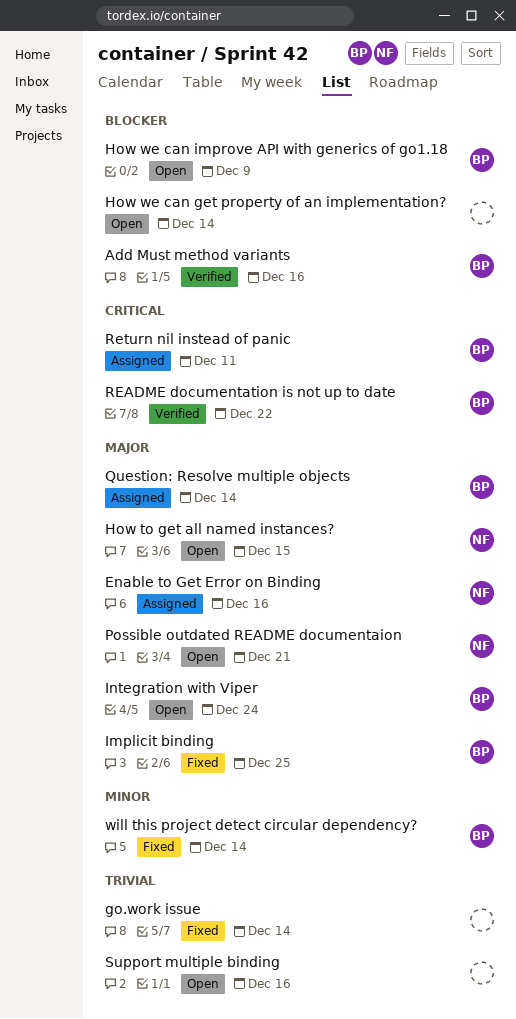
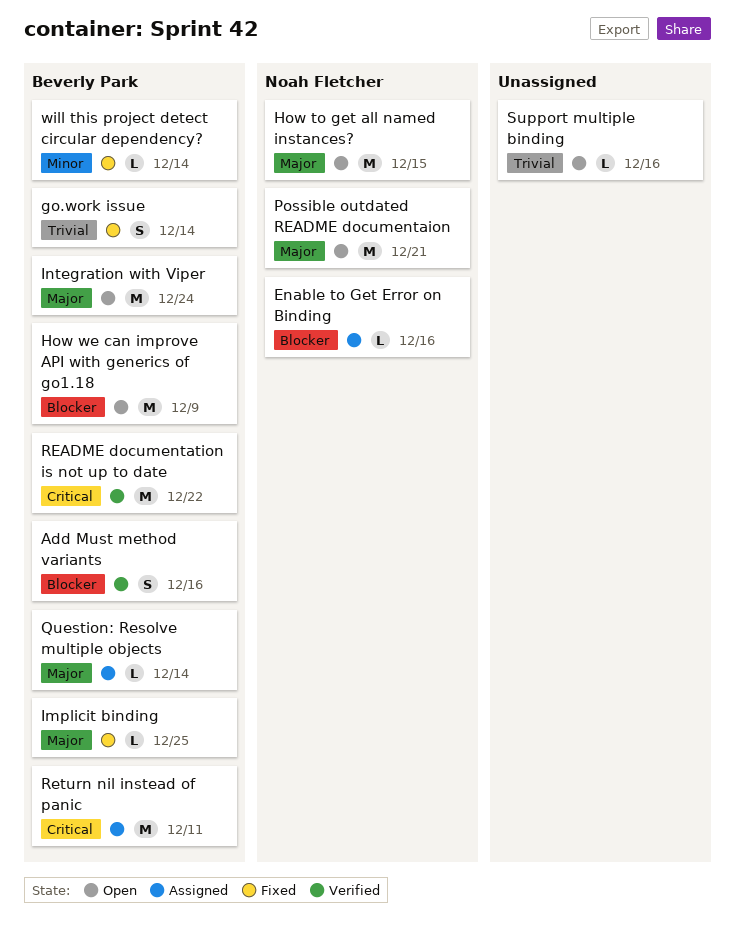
Enable to Get Error on Binding, priority: Major -> Blocker
go.work issue, owner: none -> Beverly Park
How we can get property of an implementation?: present -> none

